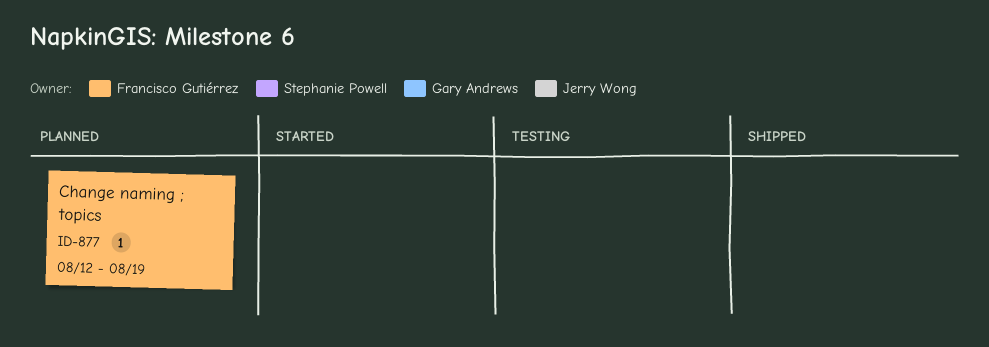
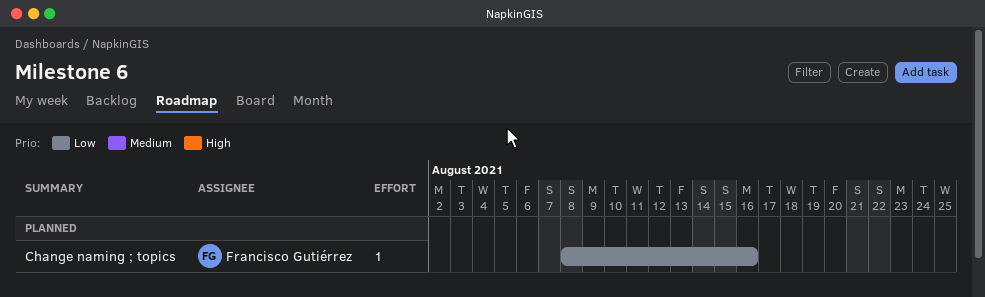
Change naming ; topics, start: Aug 12 -> Aug 8
Change naming ; topics, due: Aug 19 -> Aug 16

